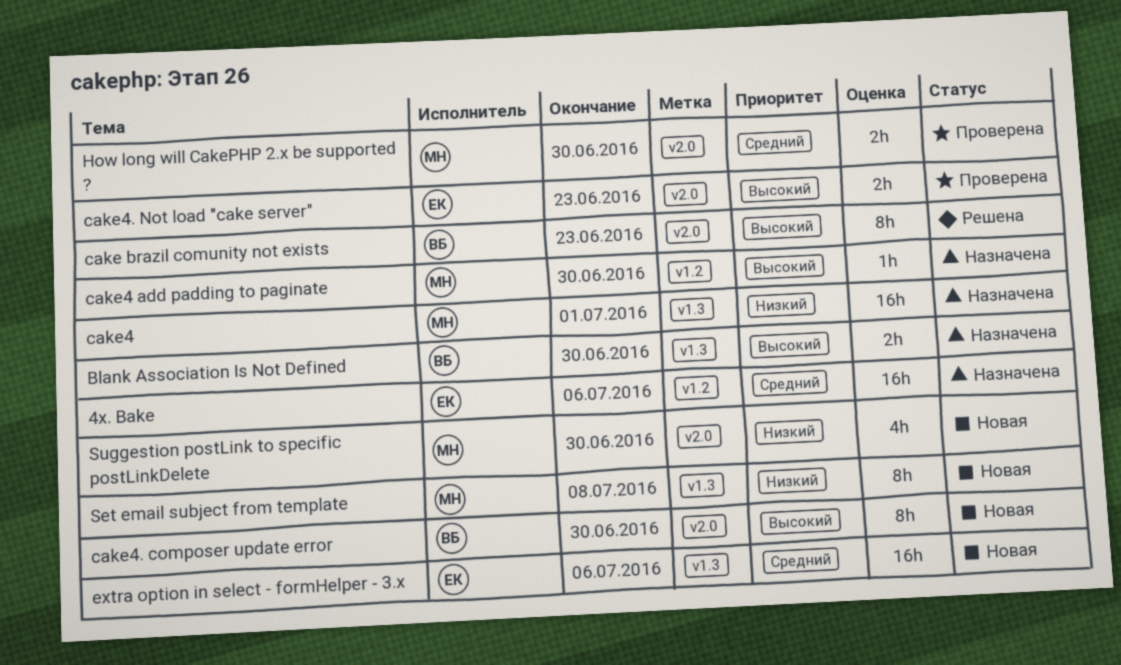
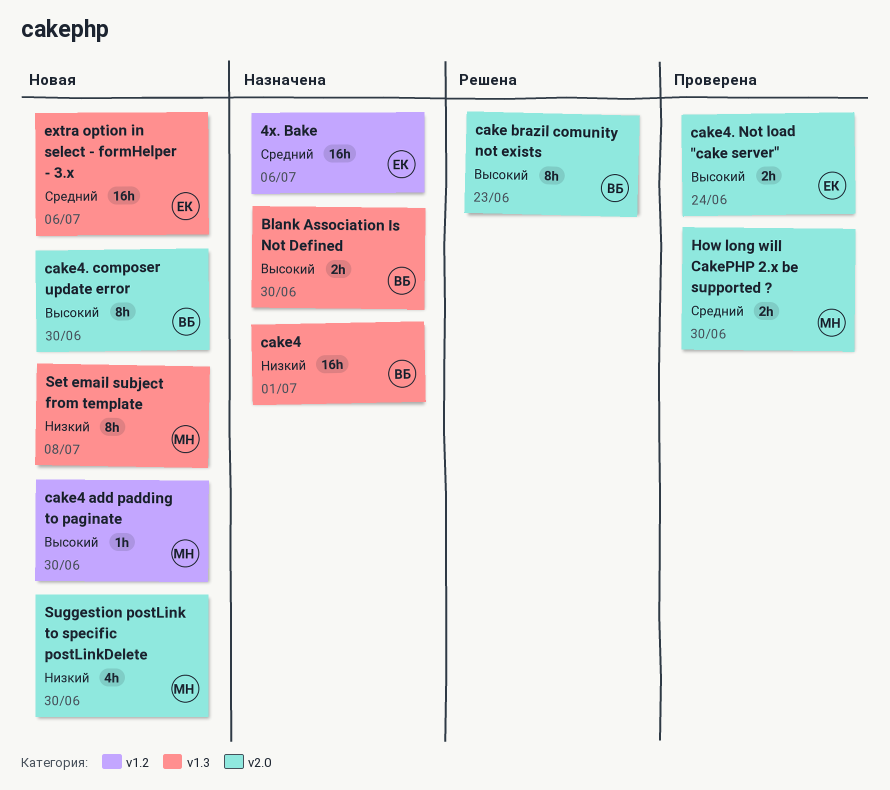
cake4, owner: МН -> ВБ
cake4 add padding to paginate, status: Назначена -> Новая
cake4. Not load "cake server", due: Jun 23 -> Jun 24

